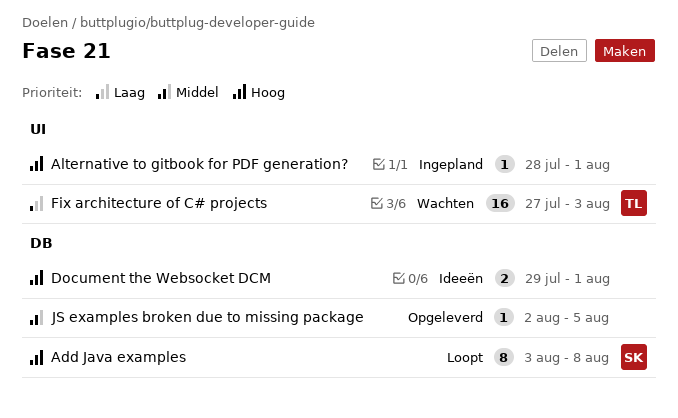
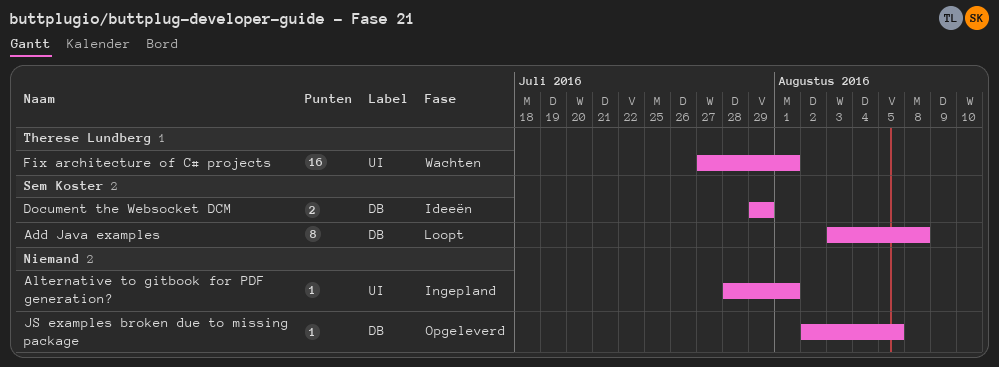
Document the Websocket DCM, owner: none -> Sem Koster
Document the Websocket DCM, due: Aug 1 -> Jul 29
Fix architecture of C# projects, due: Aug 3 -> Aug 1

